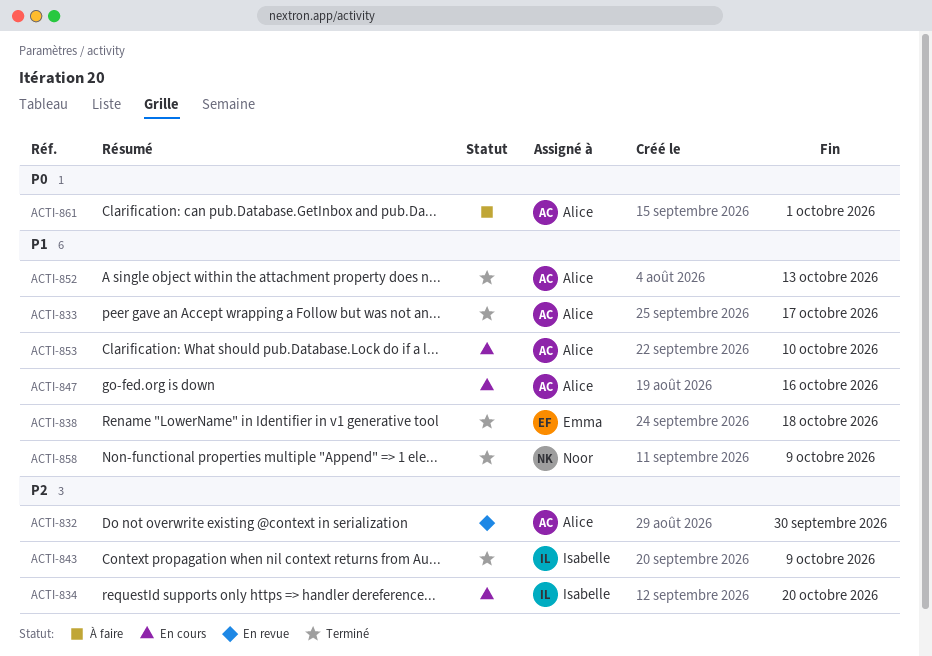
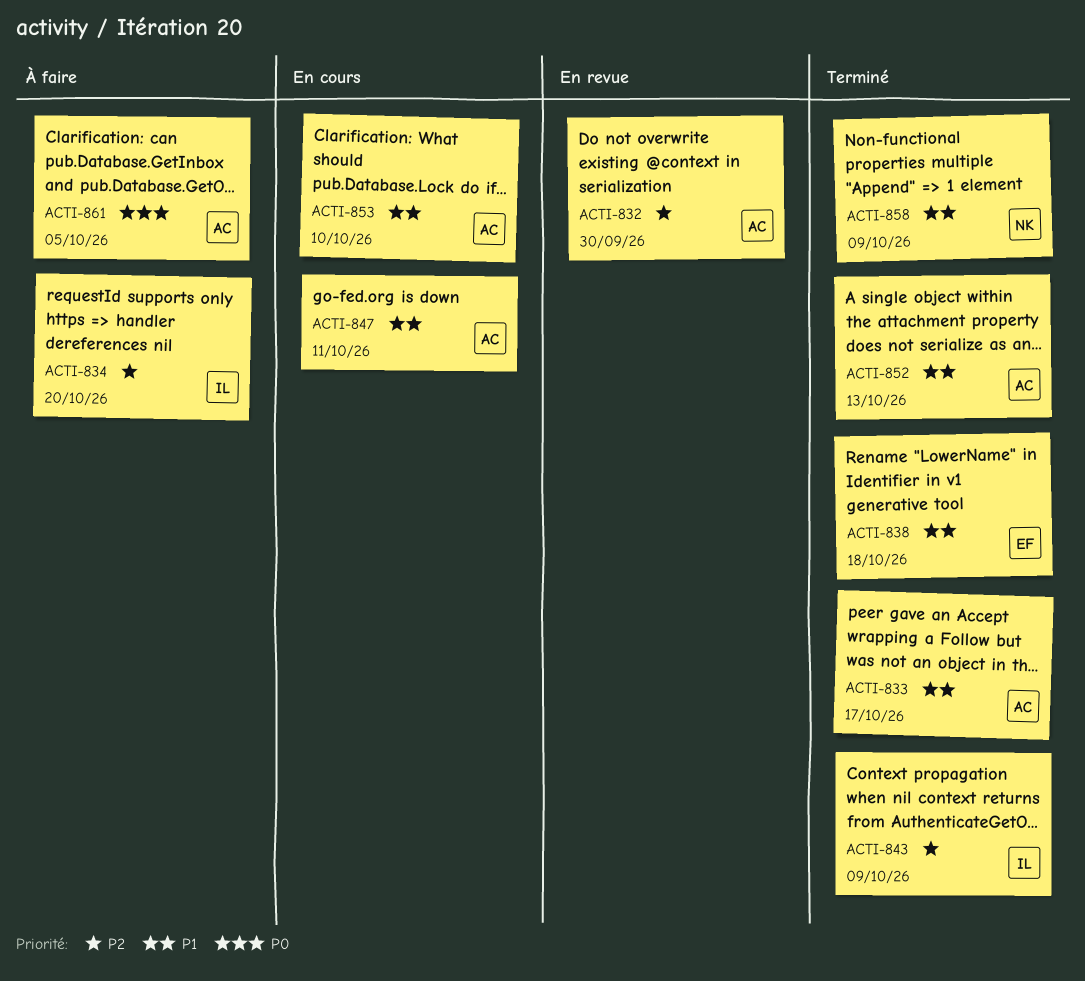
ACTI-834, status: En cours -> À faire
ACTI-847, due: Oct 16 -> Oct 11
ACTI-861, due: Oct 1 -> Oct 5

